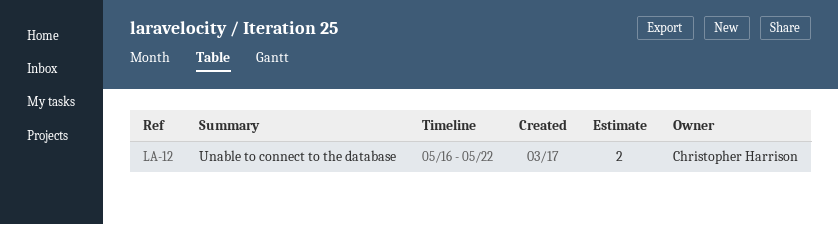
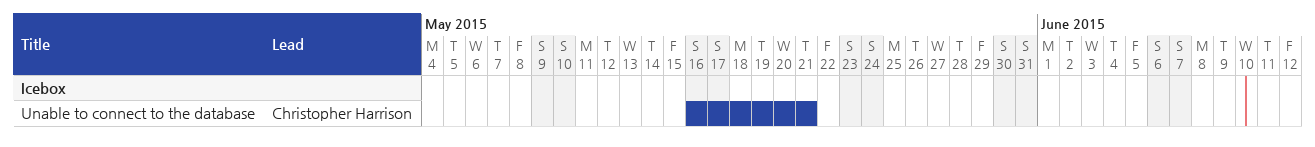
Unable to connect to the database, due: May 22 -> May 21

